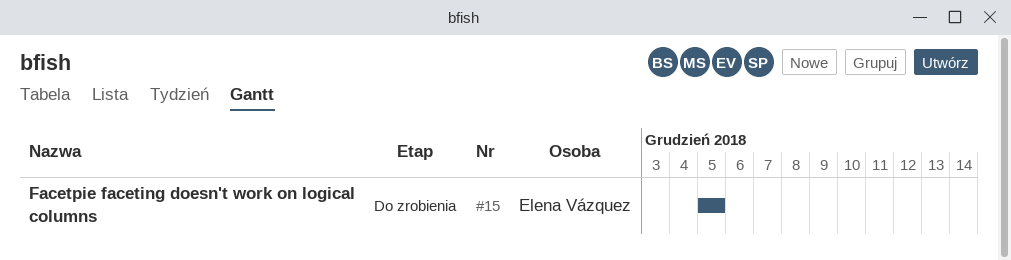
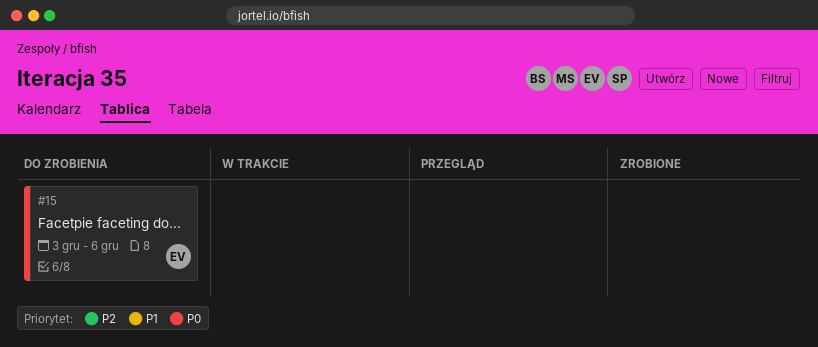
#15, start: Dec 5 -> Dec 3
#15, due: Dec 5 -> Dec 6

